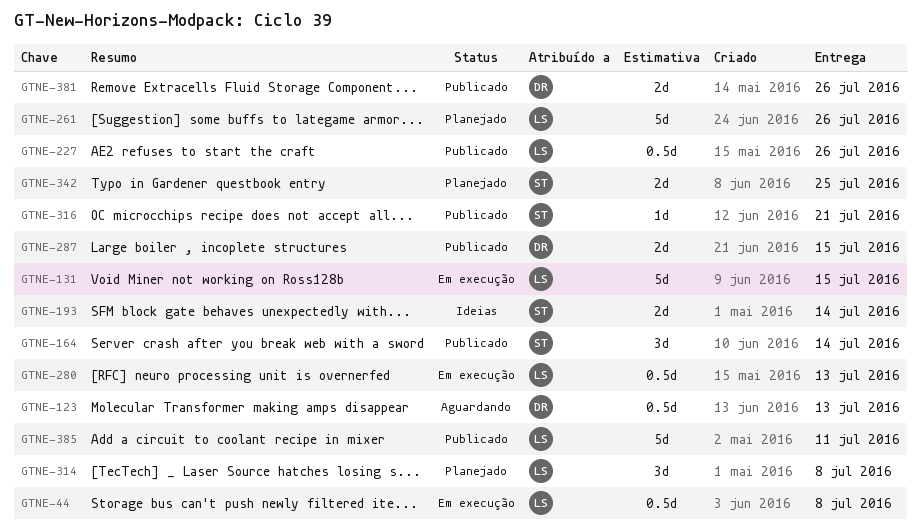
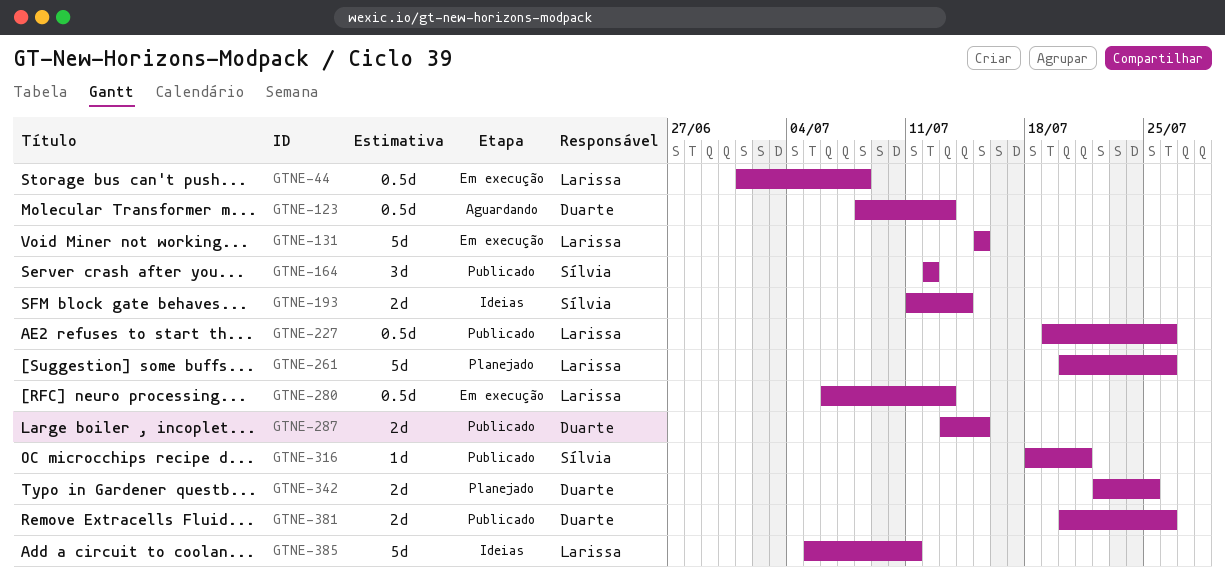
GTNE-164, due: Jul 14 -> Jul 12
GTNE-314: present -> none
GTNE-342, owner: Sílvia -> Duarte
GTNE-385, status: Publicado -> Ideias

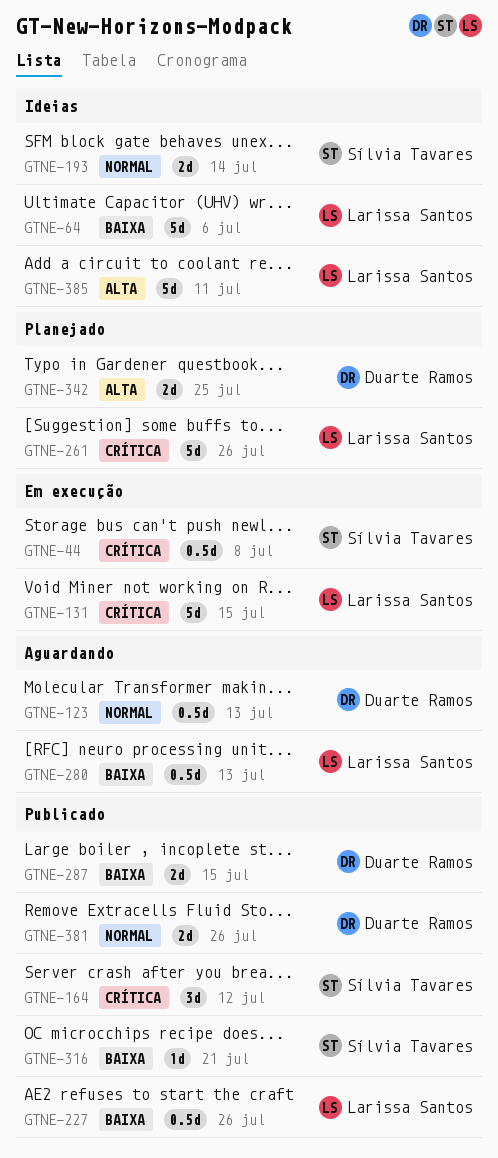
GTNE-44, owner: Larissa Santos -> Sílvia Tavares
GTNE-64: none -> present
GTNE-280, status: Em execução -> Aguardando

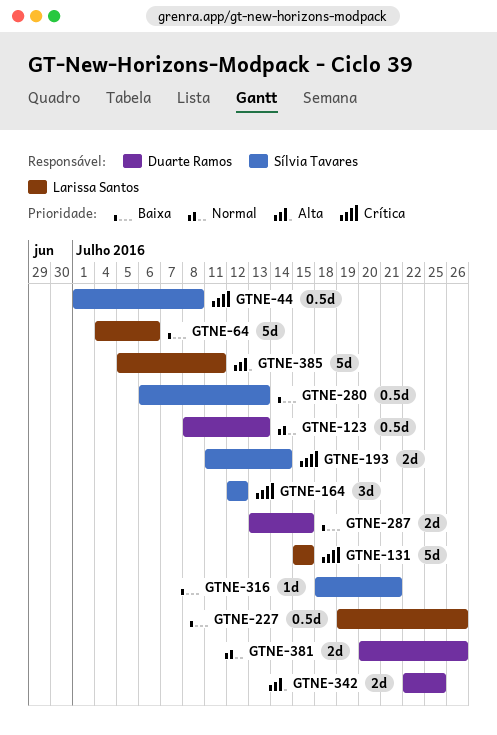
GTNE-193, priority: Normal -> Crítica
GTNE-261: present -> none
GTNE-280, owner: Larissa Santos -> Sílvia Tavares

